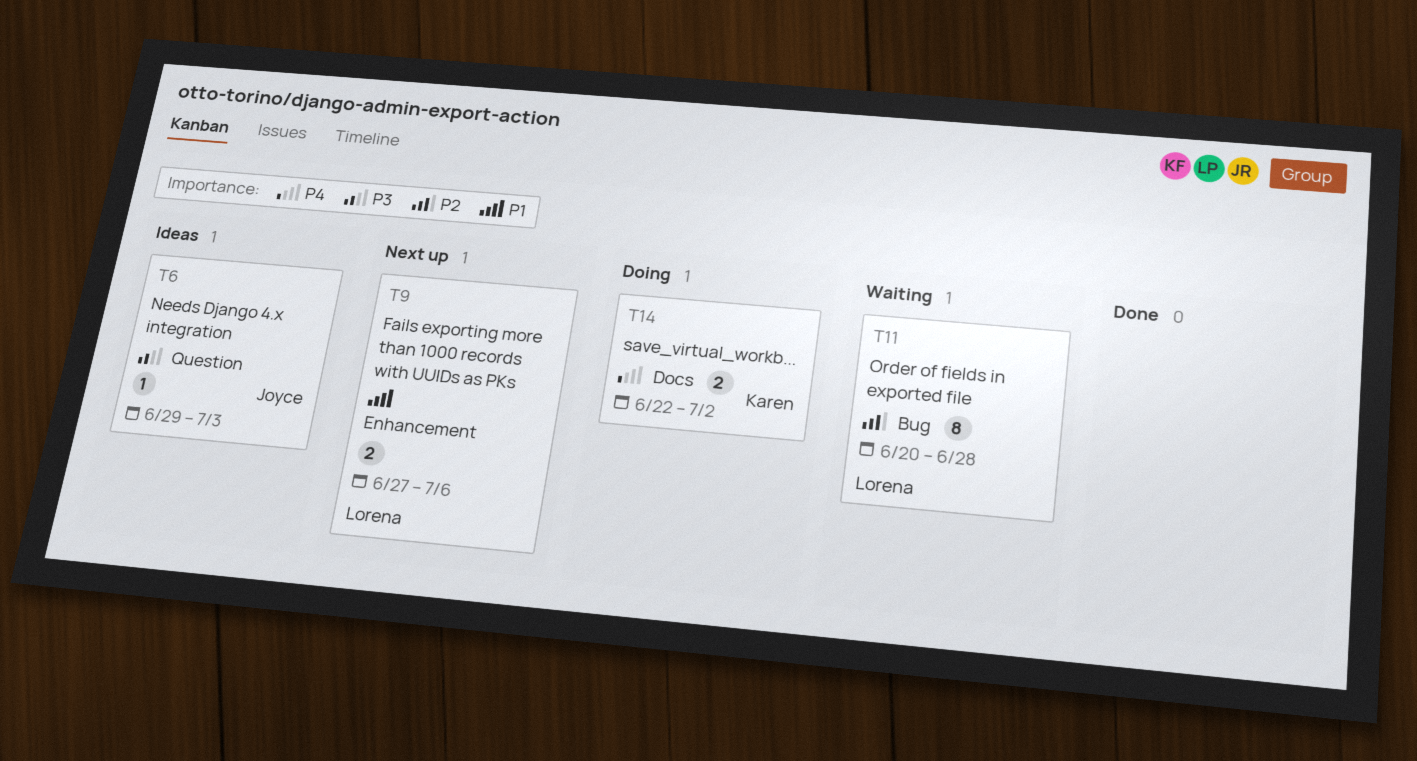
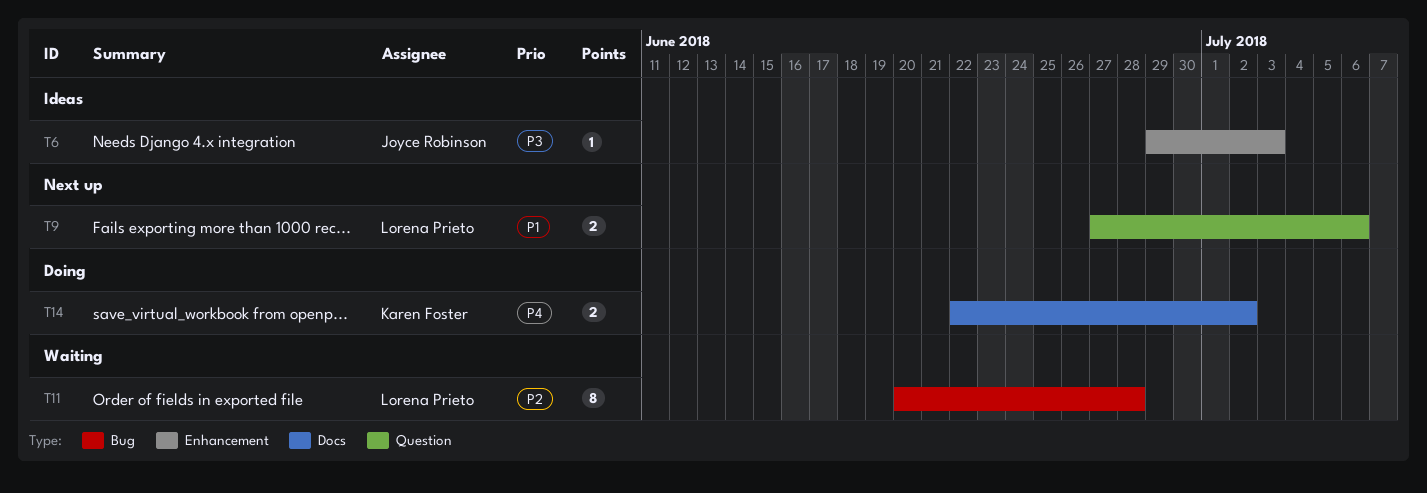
T6, label: Question -> Enhancement
T9, label: Enhancement -> Question

